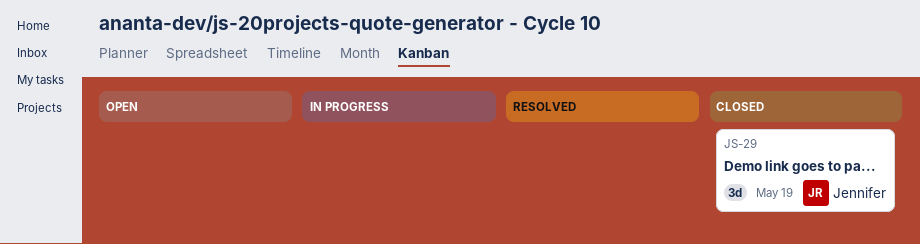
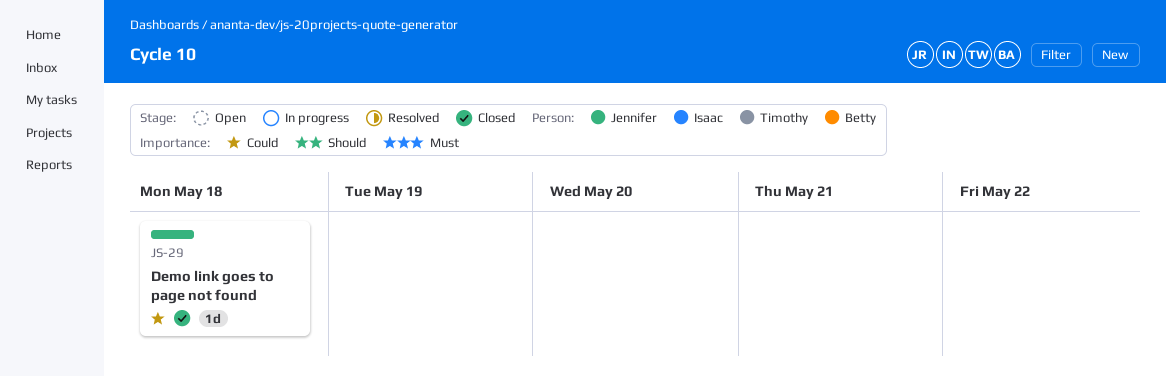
JS-29, estimate: 3d -> 1d
JS-29, due: May 19 -> May 18

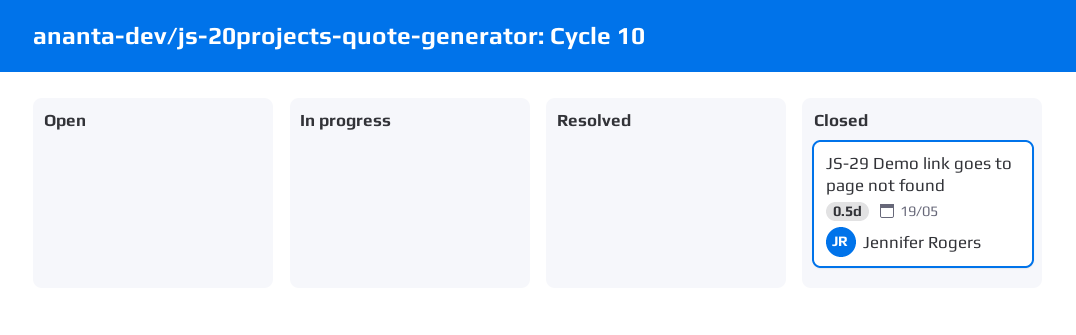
JS-29, estimate: 1d -> 0.5d
JS-29, due: May 18 -> May 19

